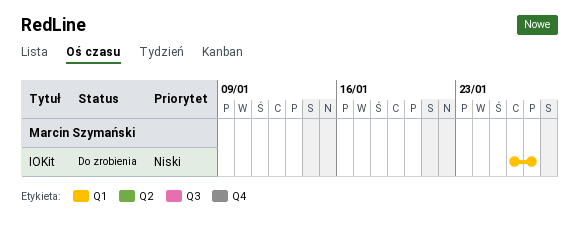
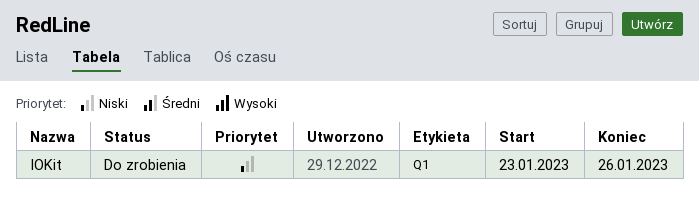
IOKit, start: Jan 26 -> Jan 23
IOKit, due: Jan 27 -> Jan 26

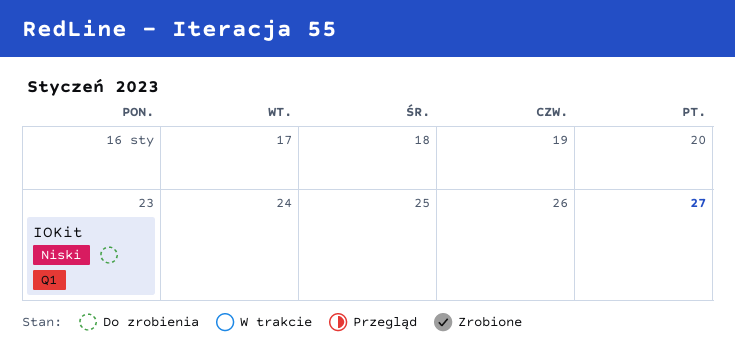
IOKit, due: Jan 26 -> Jan 23

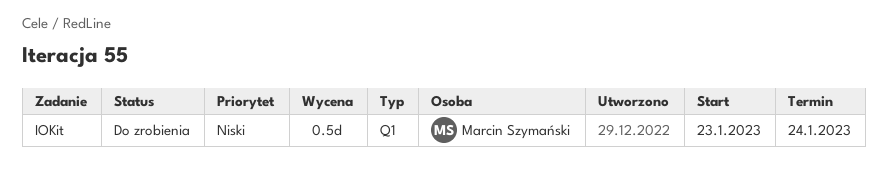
IOKit, due: Jan 23 -> Jan 24

